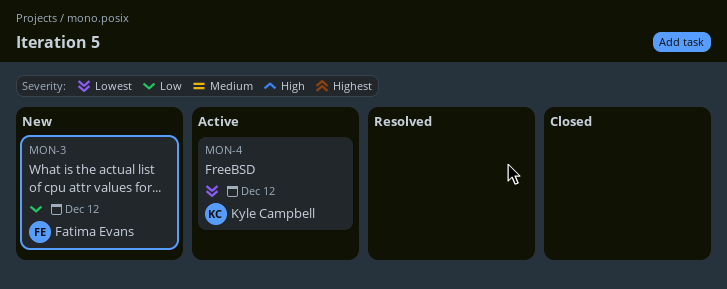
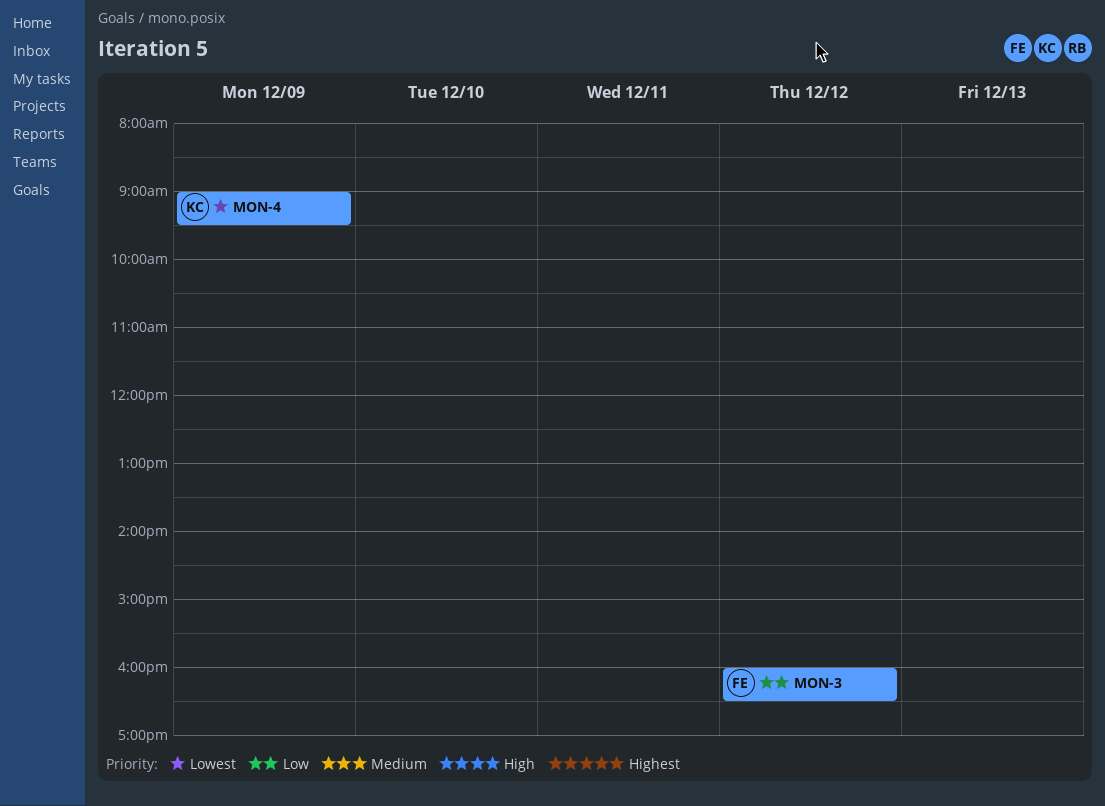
MON-4, day: Dec 12 -> Dec 9

